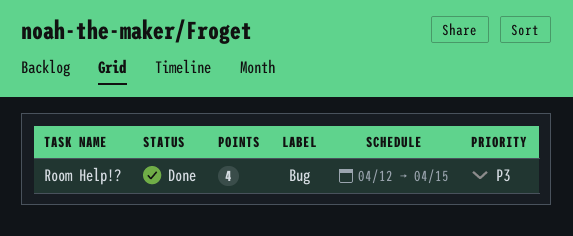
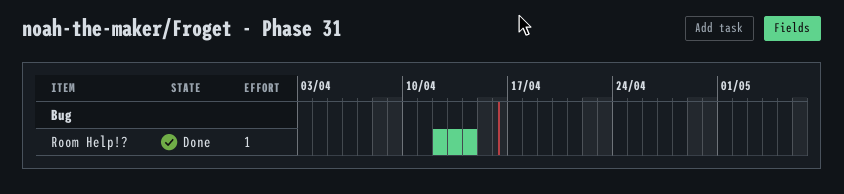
Room Help!?, estimate: 4 -> 1
Room Help!?, due: Apr 15 -> Apr 14

